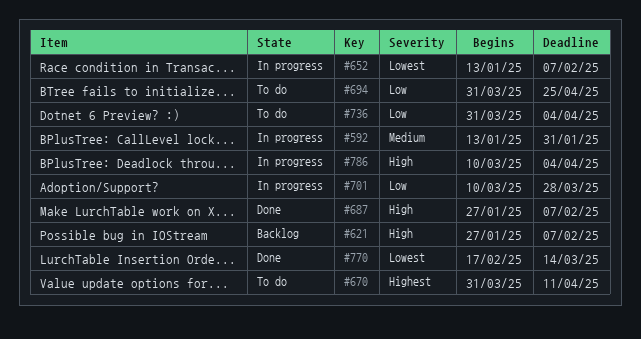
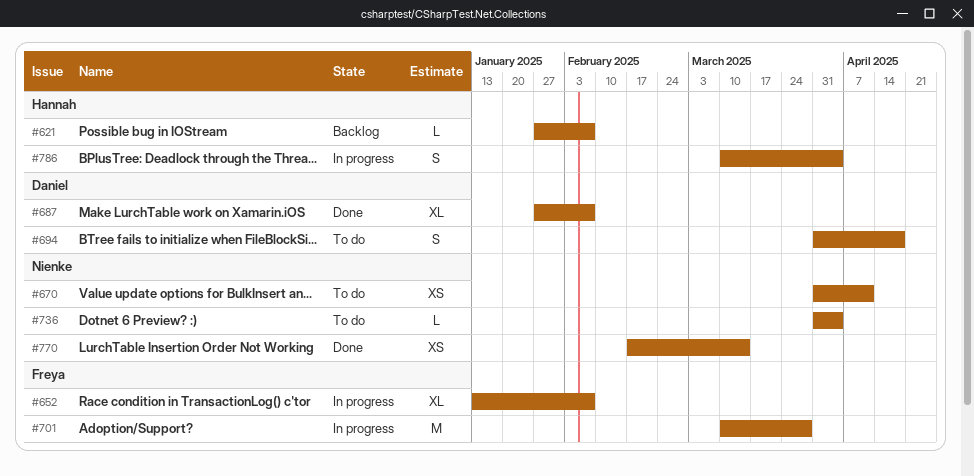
#592: present -> none
#694, due: Apr 25 -> Apr 18

